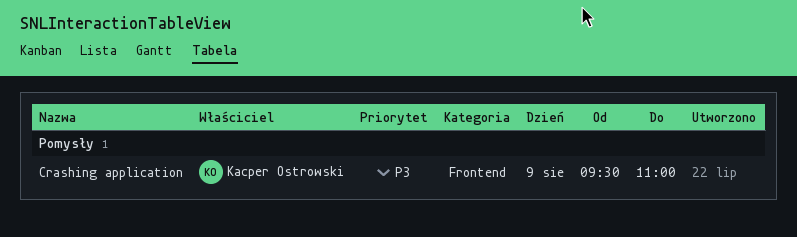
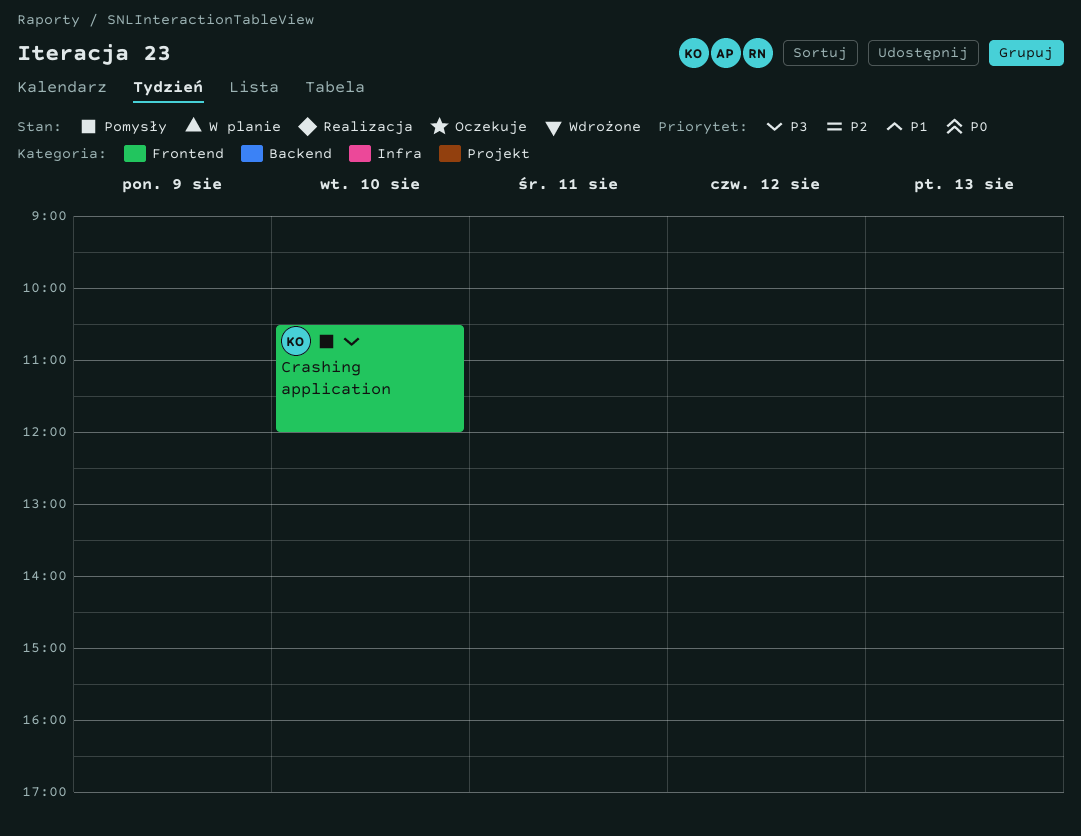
Crashing application, day: Aug 9 -> Aug 10
Crashing application, begins: 09:30 -> 10:30
Crashing application, ends: 11:00 -> 12:00

